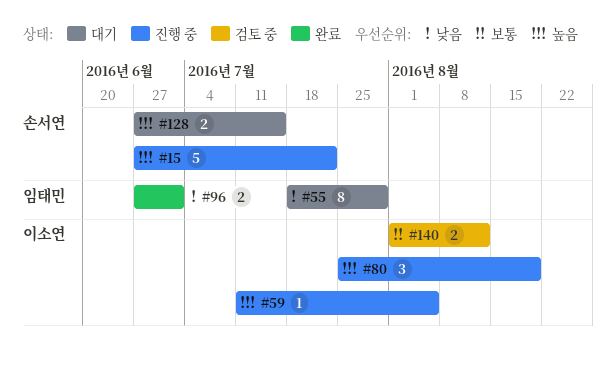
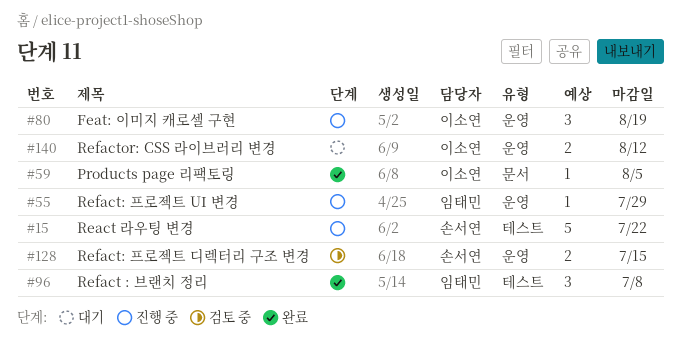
#55, status: 대기 -> 진행 중
#55, estimate: 8 -> 1
#59, status: 진행 중 -> 완료
#96, estimate: 2 -> 3
#96, due: Jul 1 -> Jul 8
#128, status: 대기 -> 검토 중
#140, status: 검토 중 -> 대기

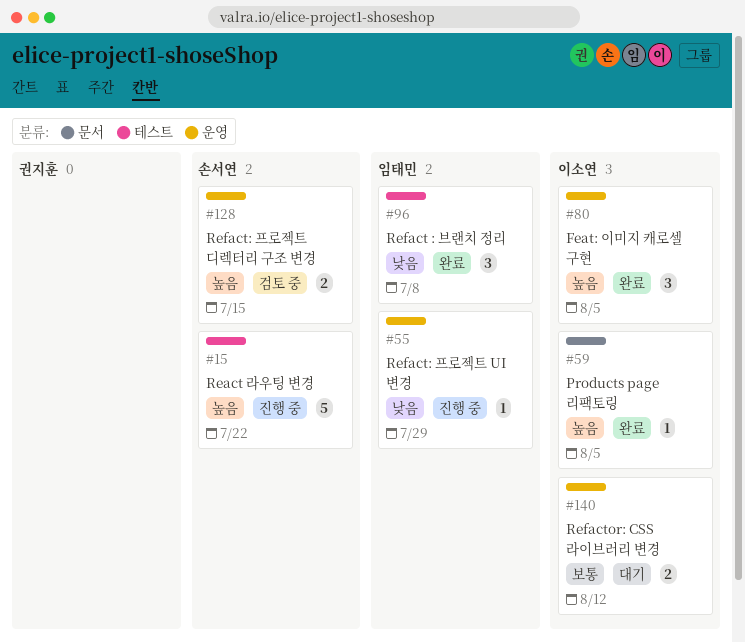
#80, status: 진행 중 -> 완료
#80, due: Aug 19 -> Aug 5

